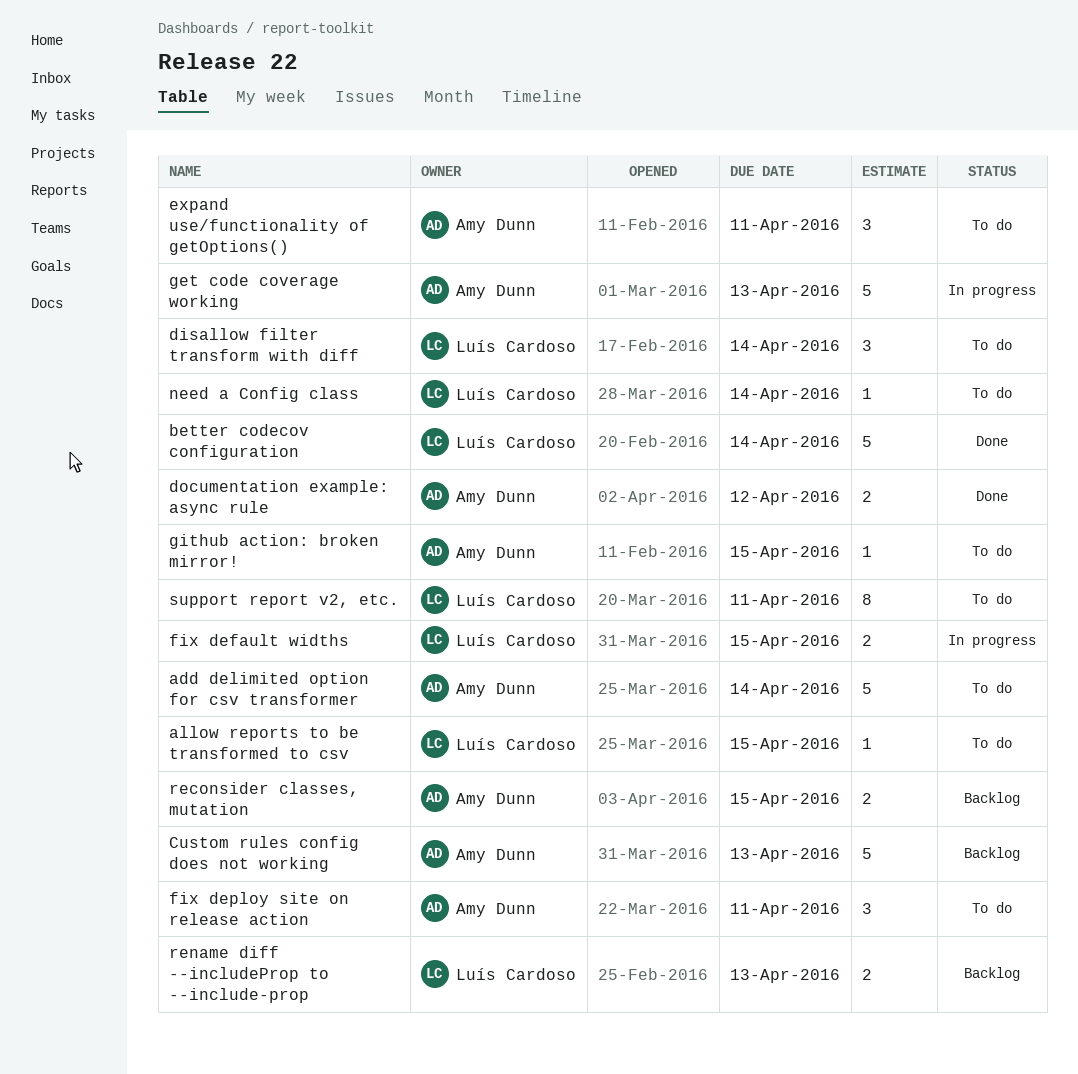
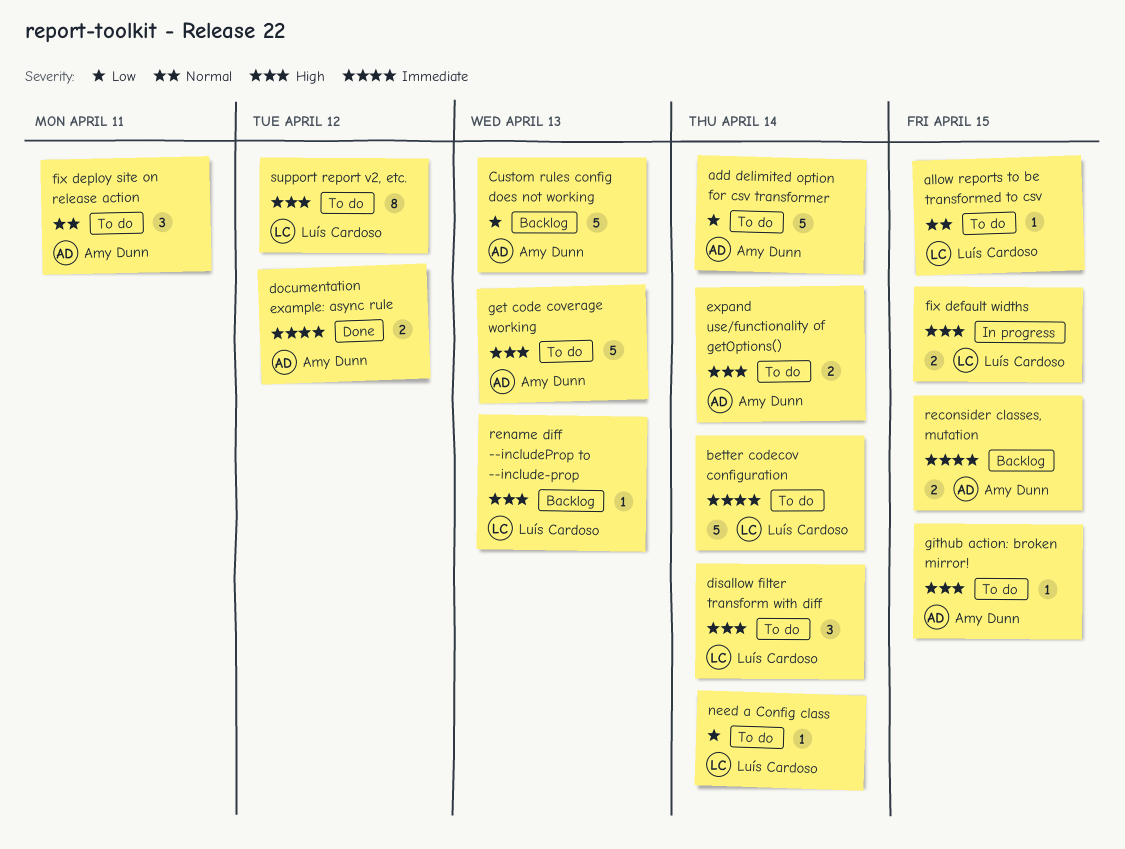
better codecov configuration, status: Done -> To do
expand use/functionality of getOptions(), estimate: 3 -> 2
expand use/functionality of getOptions(), due: Apr 11 -> Apr 14
get code coverage working, status: In progress -> To do
rename diff --includeProp to --include-prop, estimate: 2 -> 1
support report v2, etc., due: Apr 11 -> Apr 12

